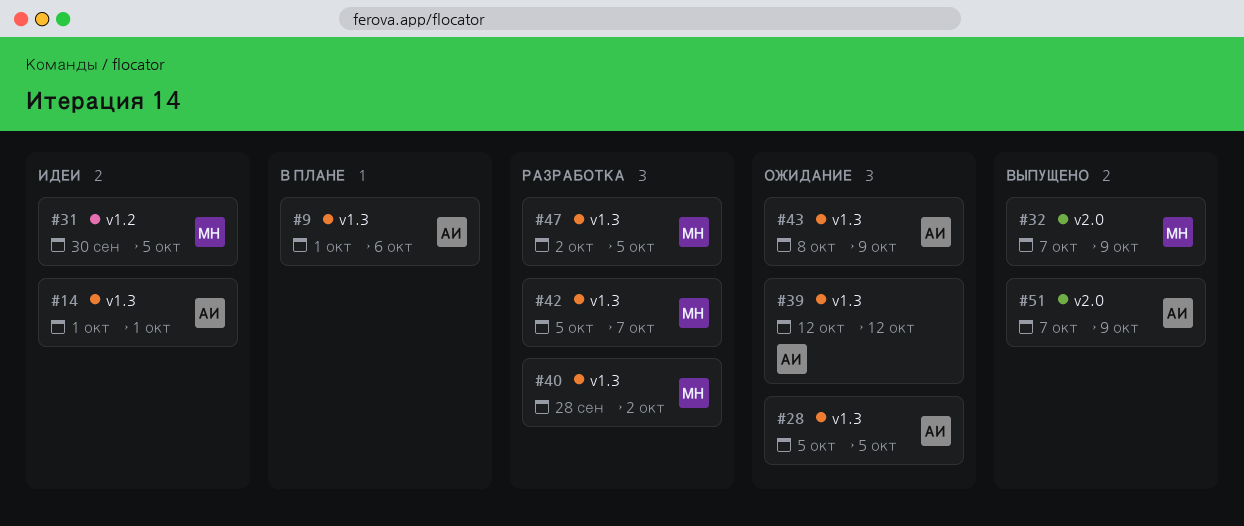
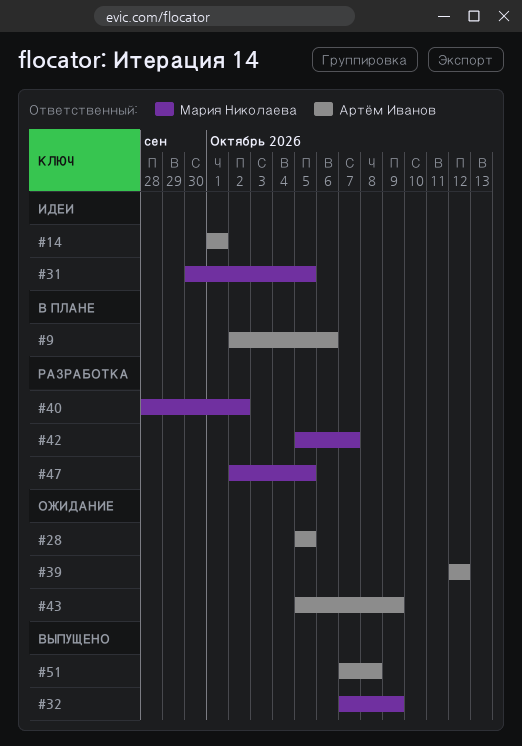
#9, start: Oct 1 -> Oct 2
#43, start: Oct 8 -> Oct 5
#51, due: Oct 9 -> Oct 8

